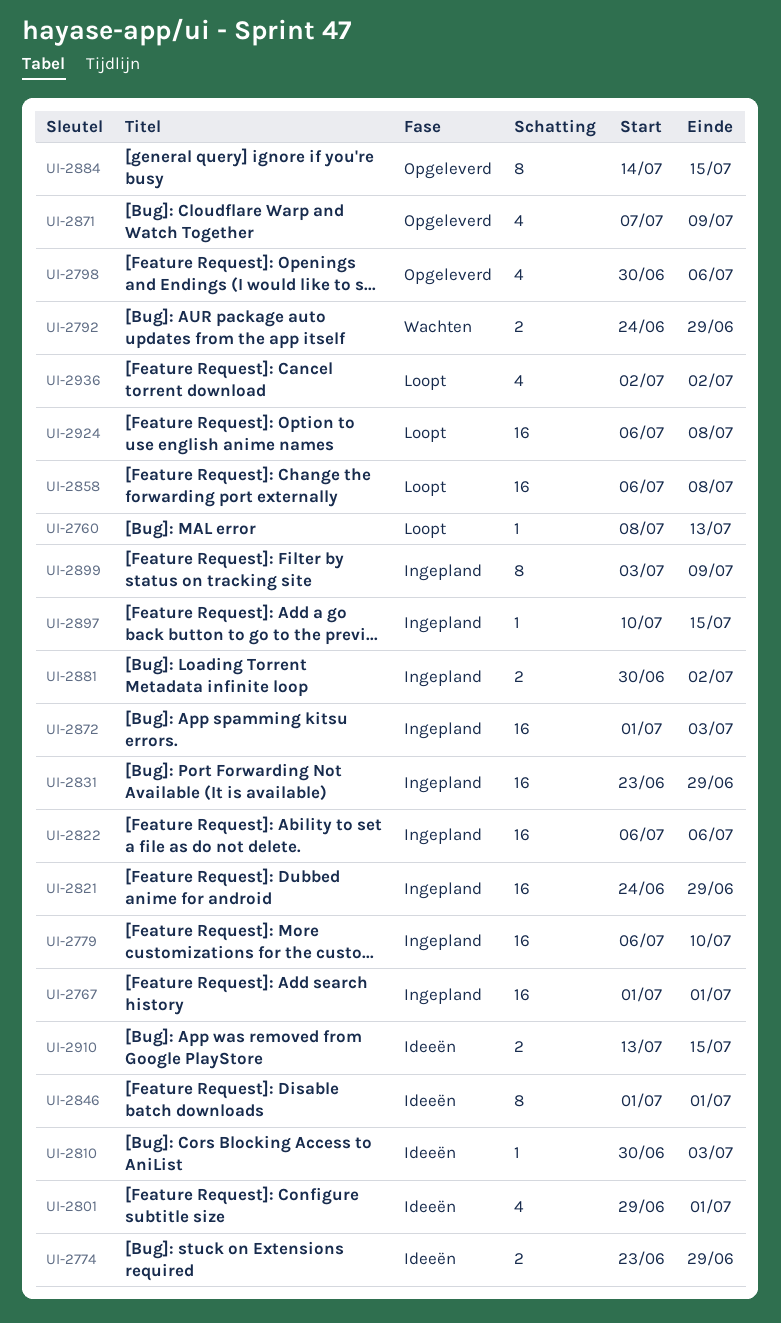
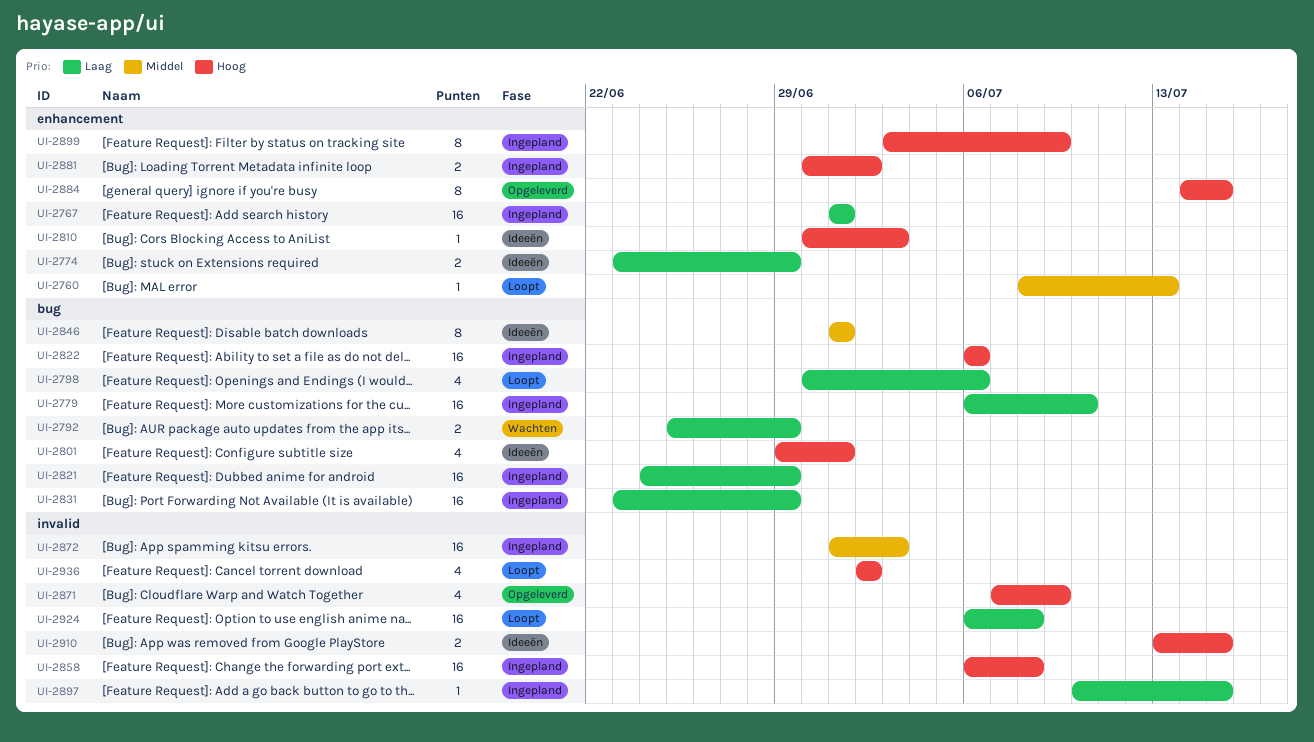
UI-2792, start: Jun 24 -> Jun 25
UI-2798, status: Opgeleverd -> Loopt
UI-2858, status: Loopt -> Ingepland

